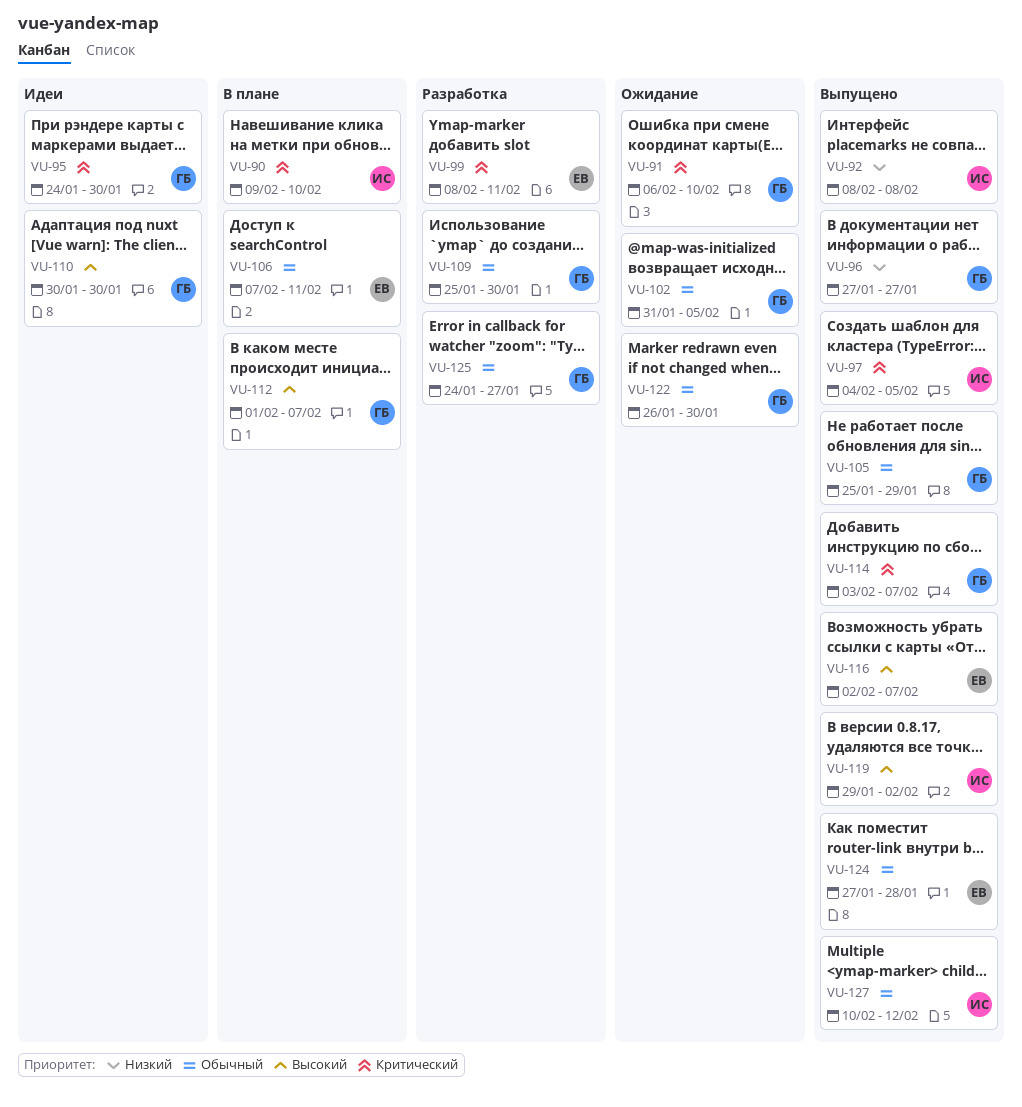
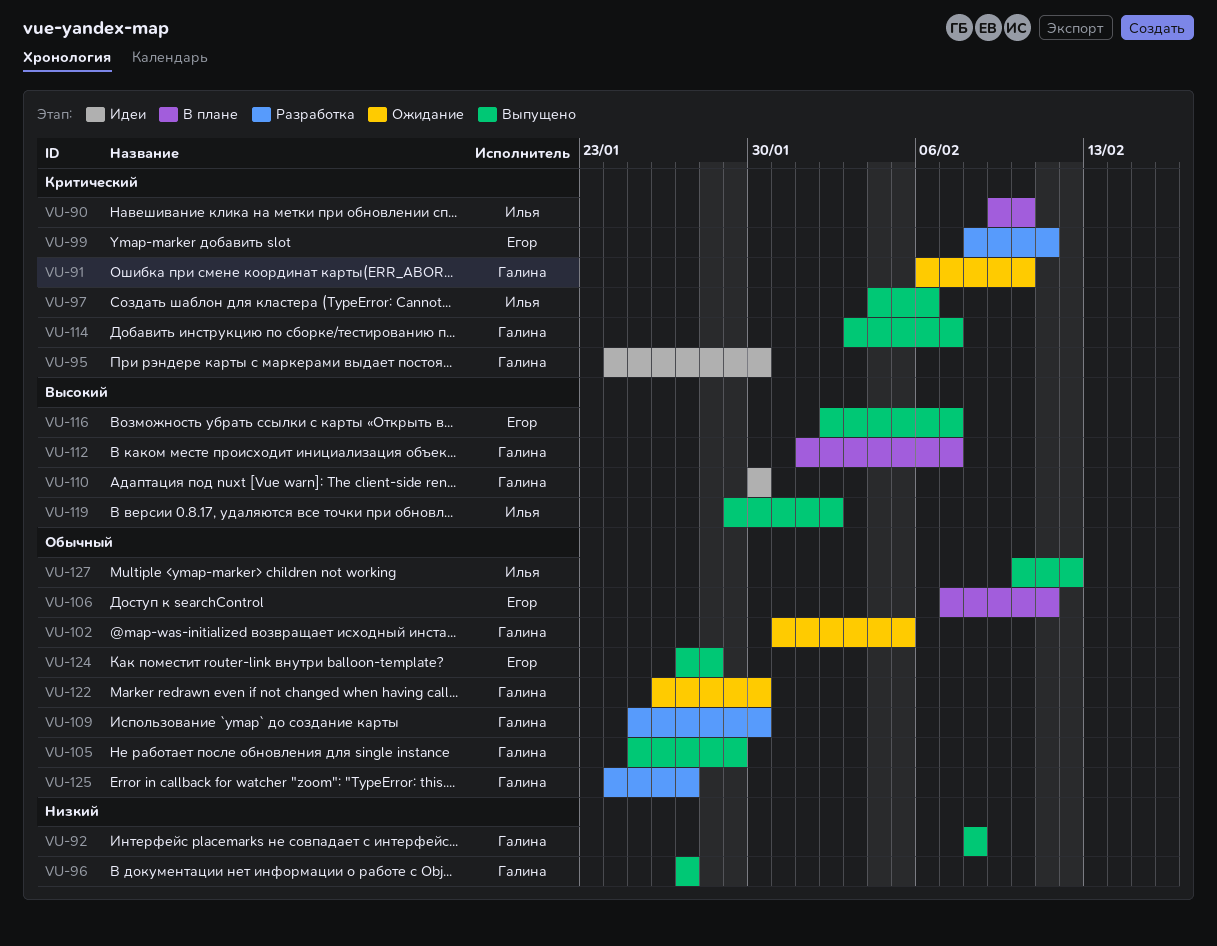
VU-92, owner: Илья -> Галина
VU-97, due: Feb 5 -> Feb 6

